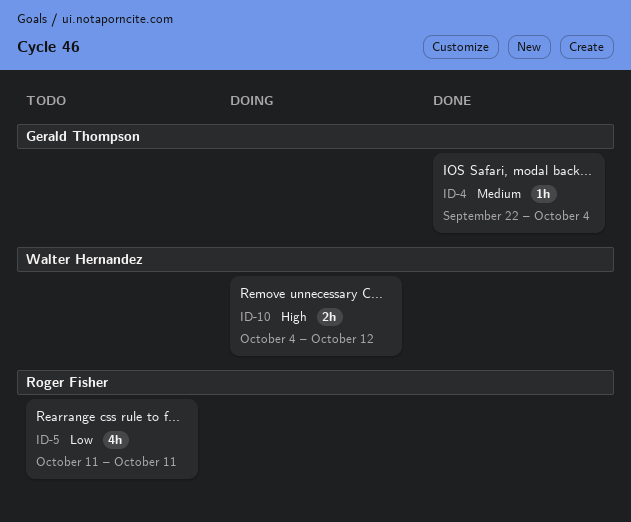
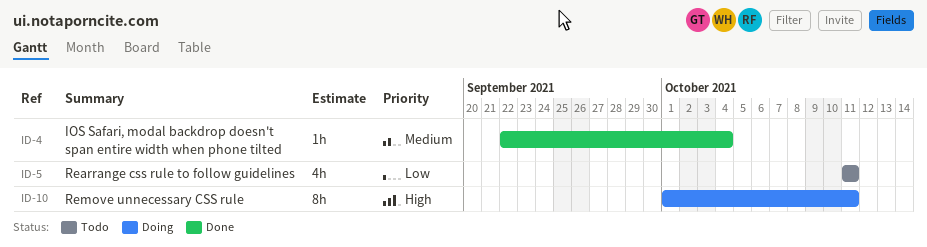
ID-10, estimate: 2h -> 8h
ID-10, start: Oct 4 -> Oct 1
ID-10, due: Oct 12 -> Oct 11

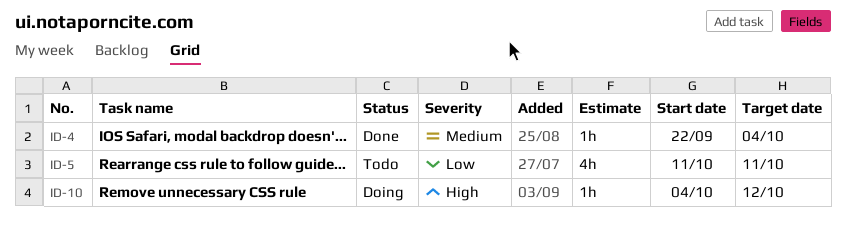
ID-10, estimate: 8h -> 1h
ID-10, start: Oct 1 -> Oct 4
ID-10, due: Oct 11 -> Oct 12

